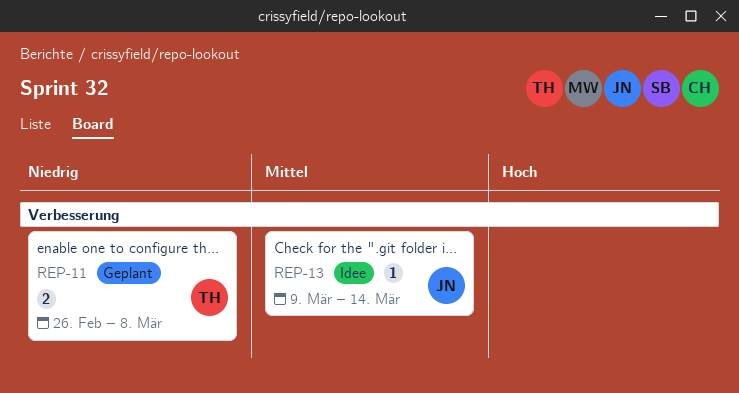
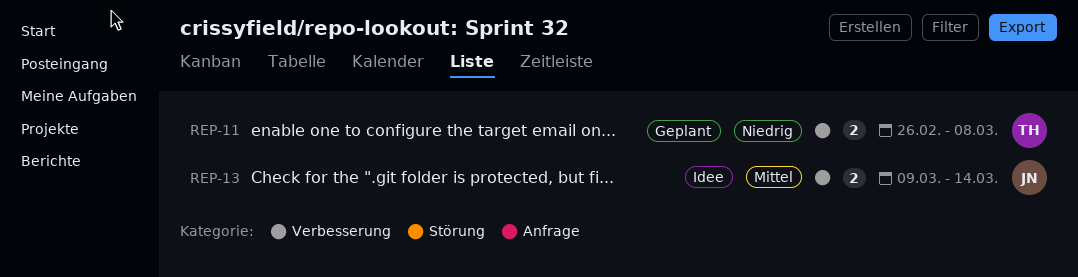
REP-13, estimate: 1 -> 2

